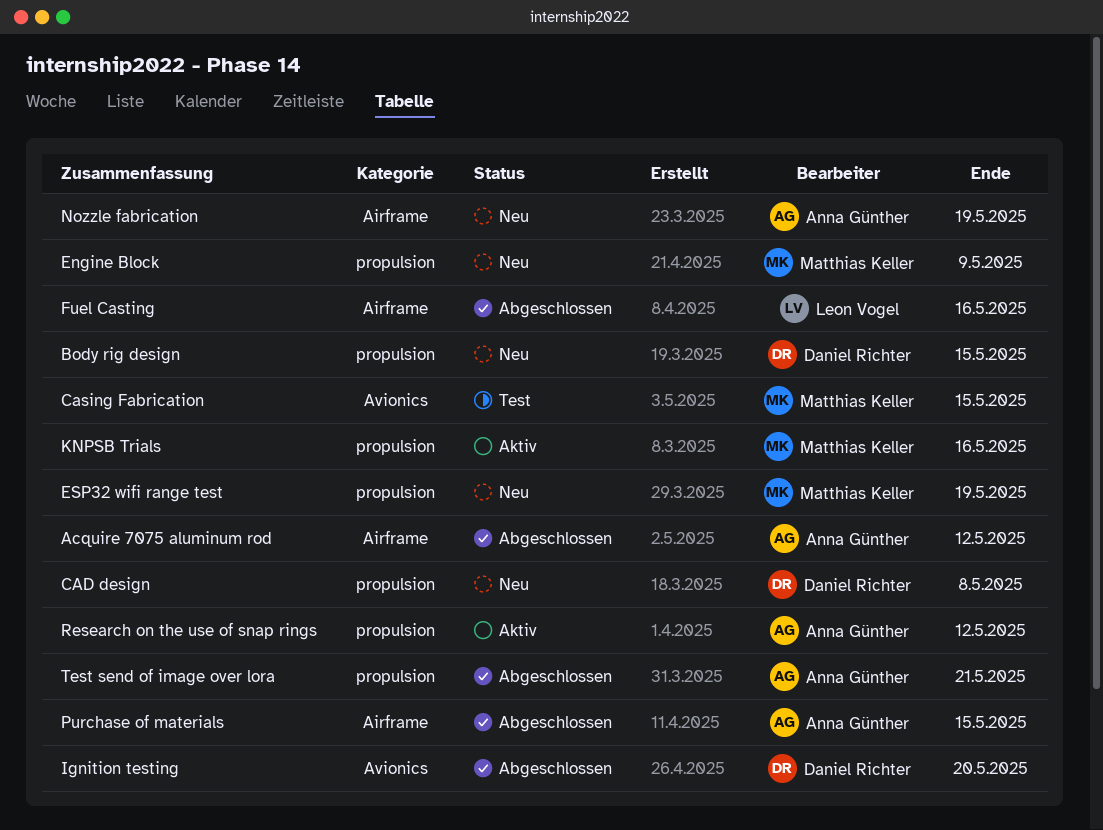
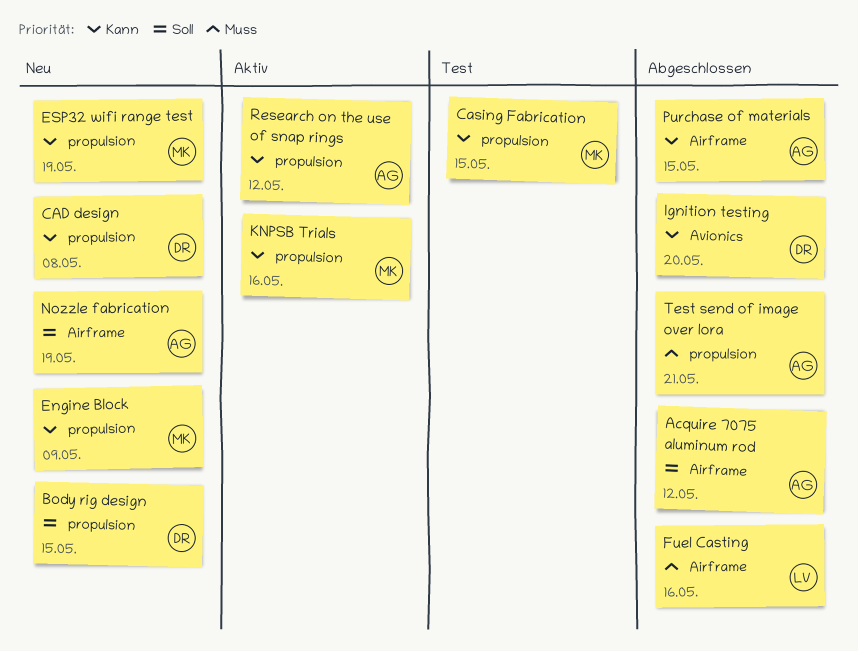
Casing Fabrication, label: Avionics -> propulsion

